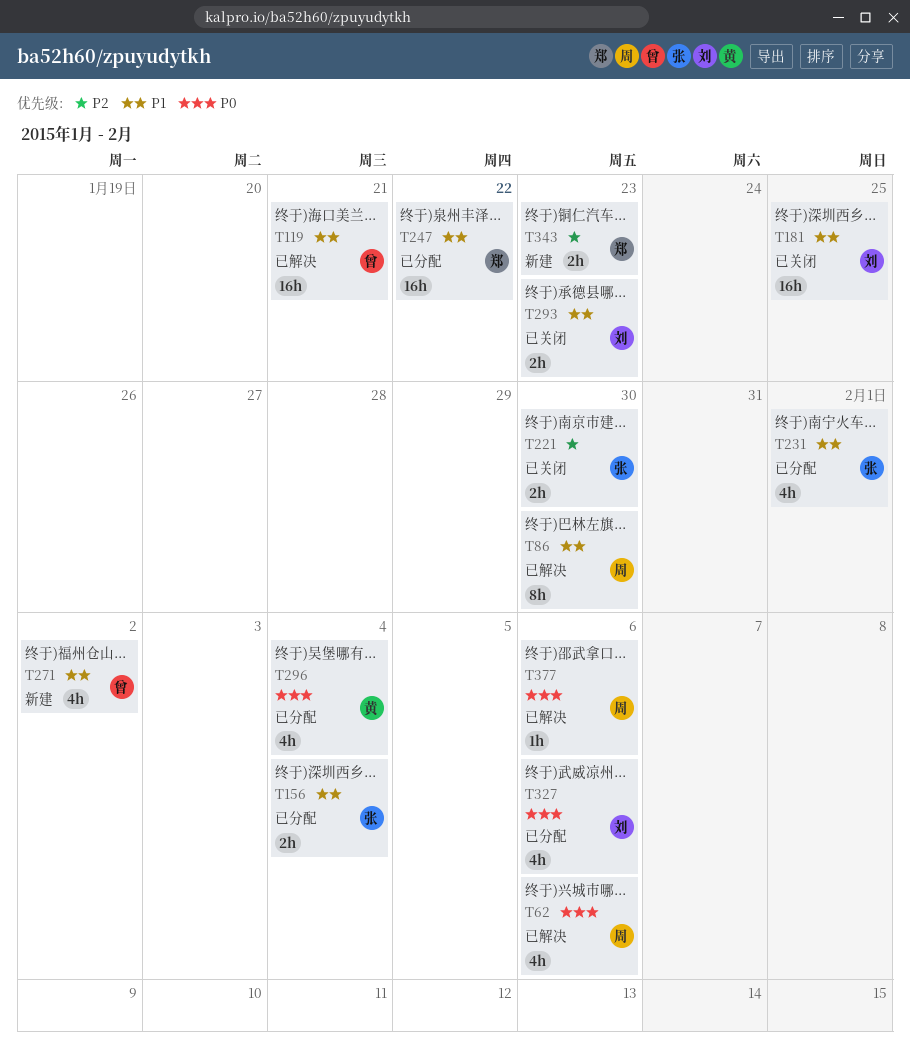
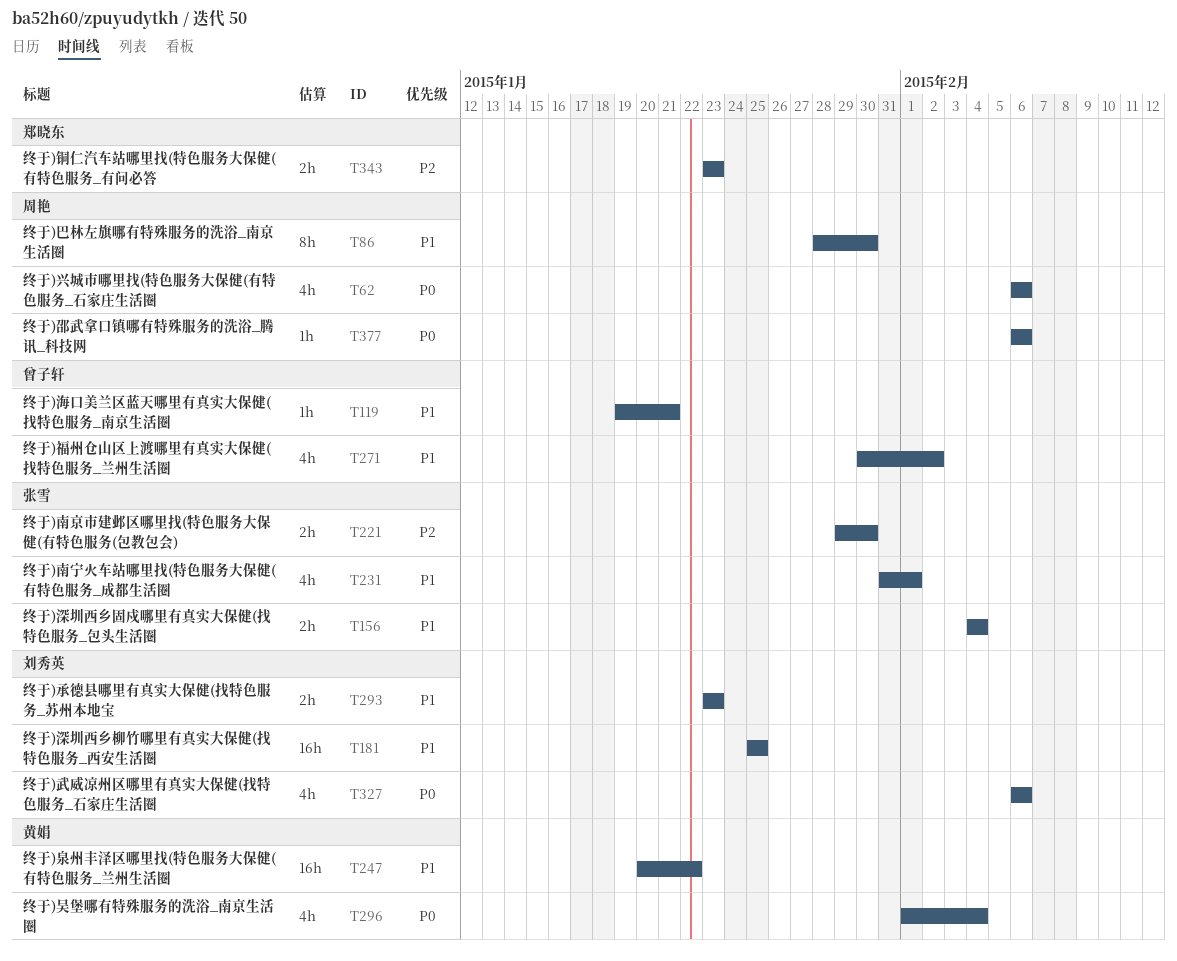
T119, estimate: 16h -> 1h
T247, owner: 郑晓东 -> 黄娟

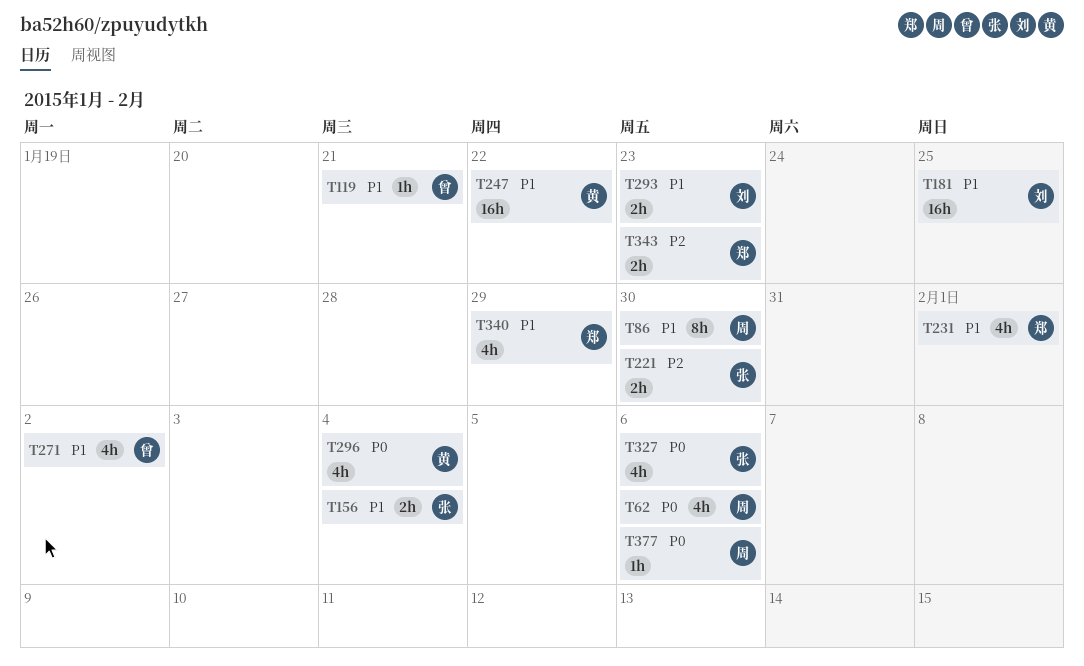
T231, owner: 张雪 -> 郑晓东
T327, owner: 刘秀英 -> 张雪
T340: none -> present

